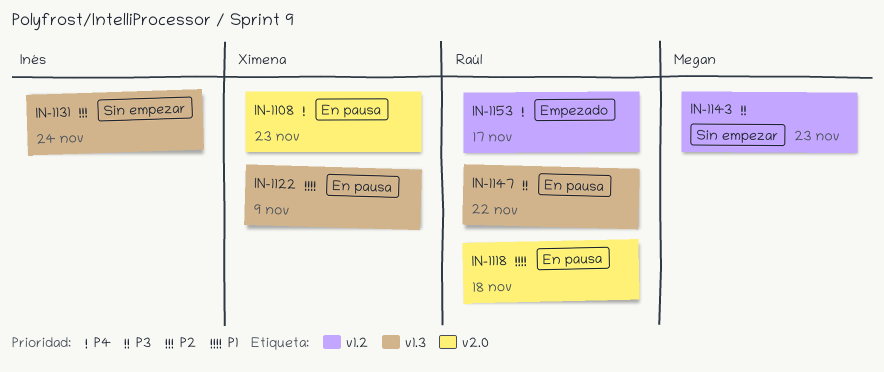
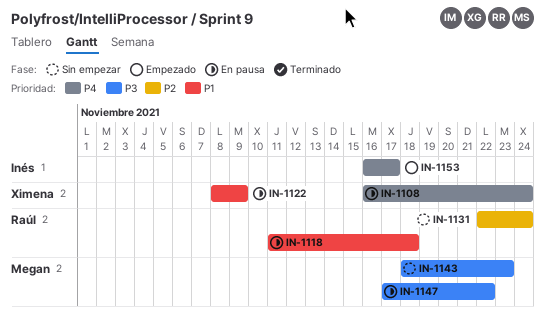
IN-1108, due: Nov 23 -> Nov 24
IN-1131, owner: Inés -> Raúl
IN-1147, owner: Raúl -> Megan
IN-1153, owner: Raúl -> Inés

